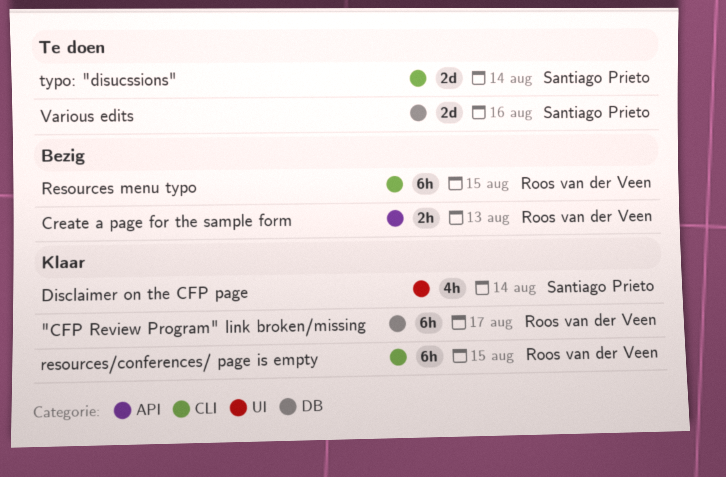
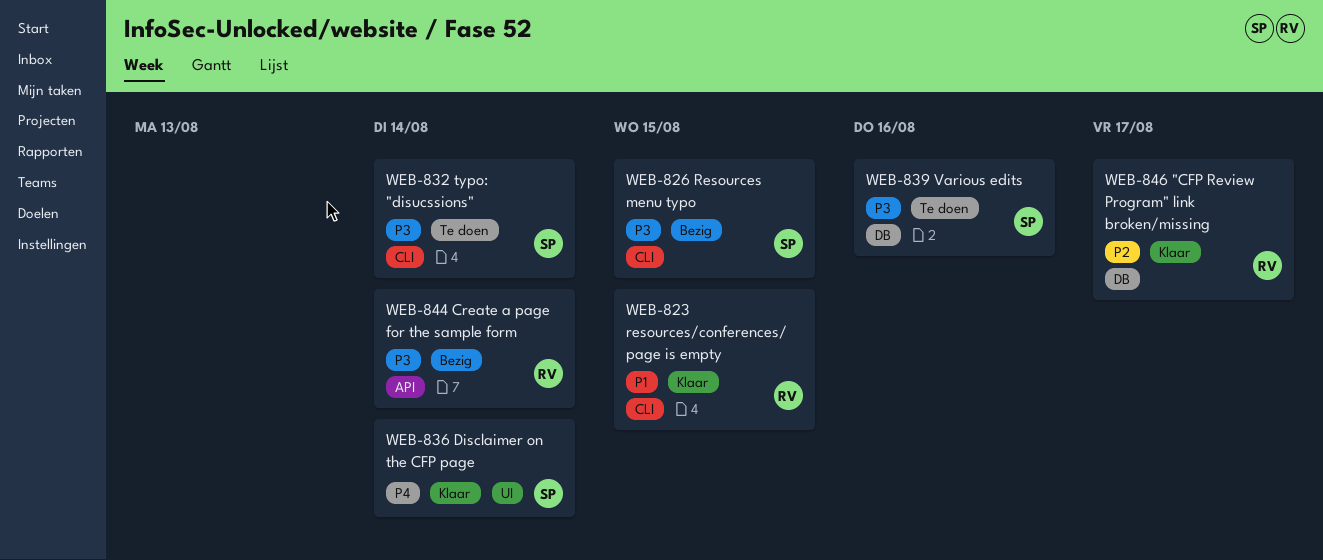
Create a page for the sample form, due: Aug 13 -> Aug 14
Resources menu typo, owner: Roos van der Veen -> Santiago Prieto

